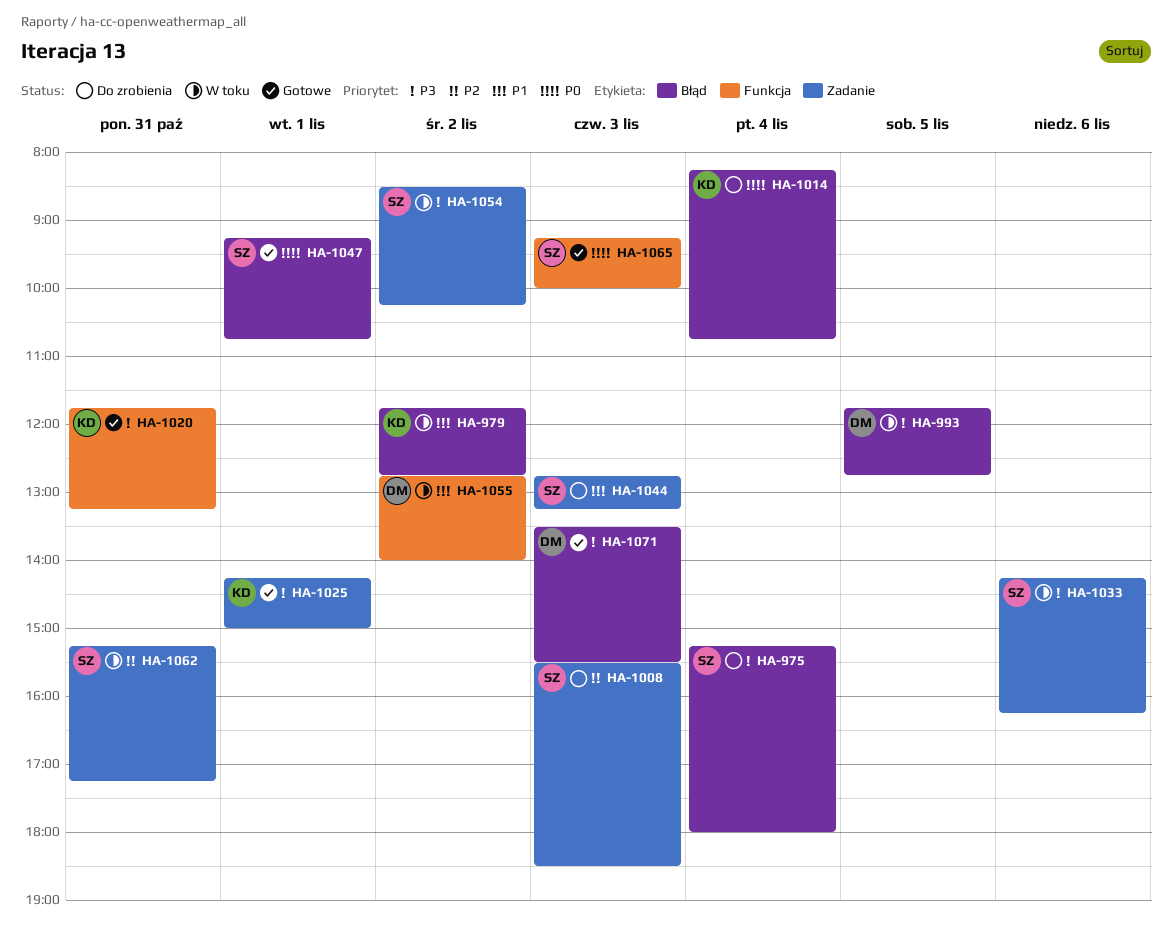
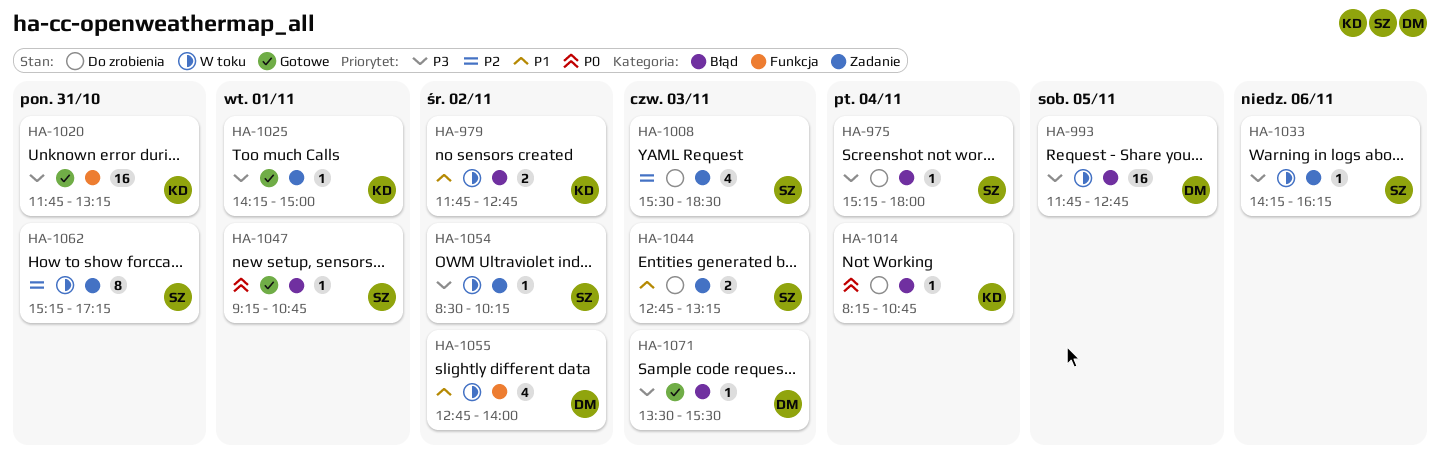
HA-1065: present -> none

